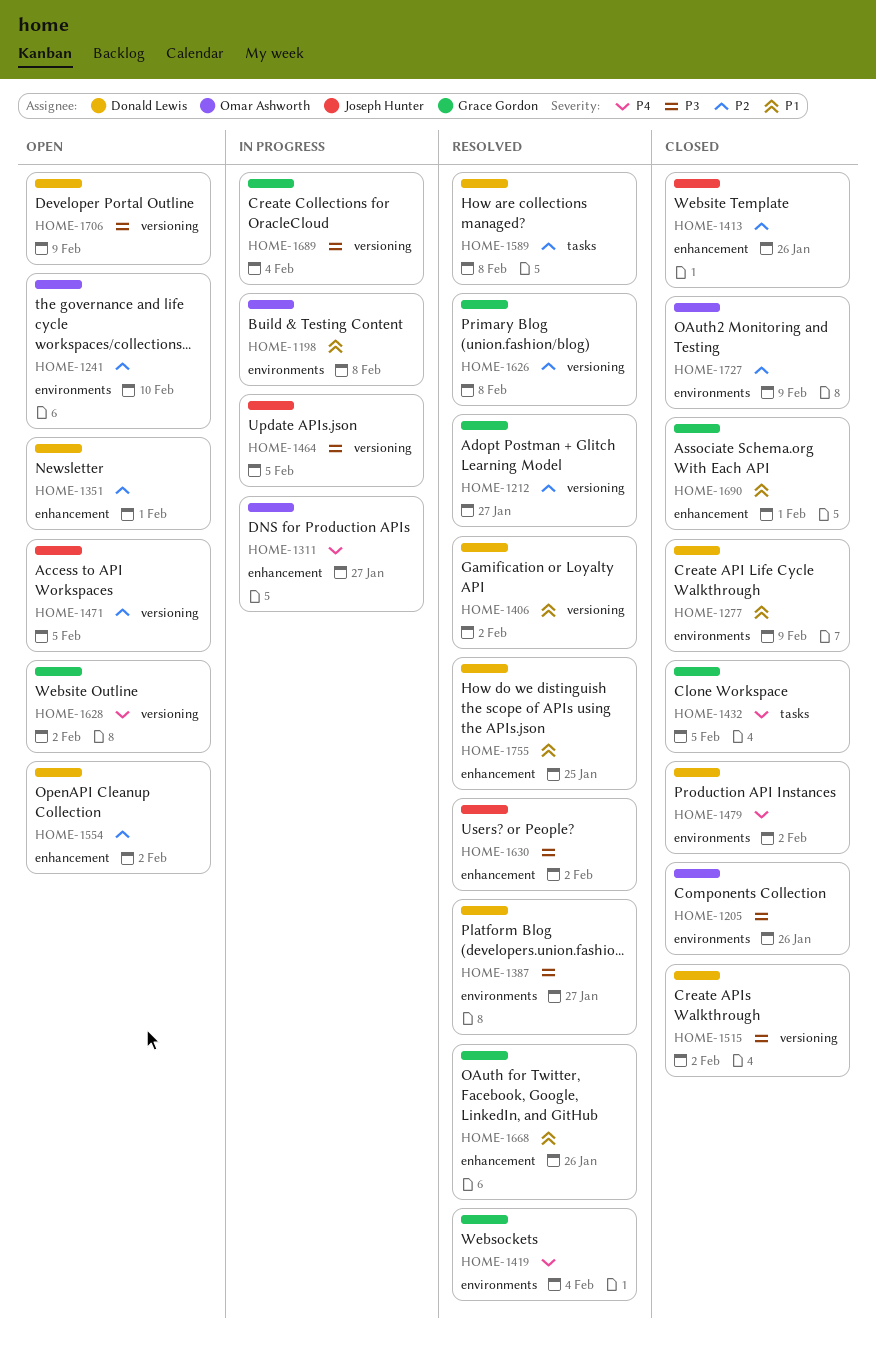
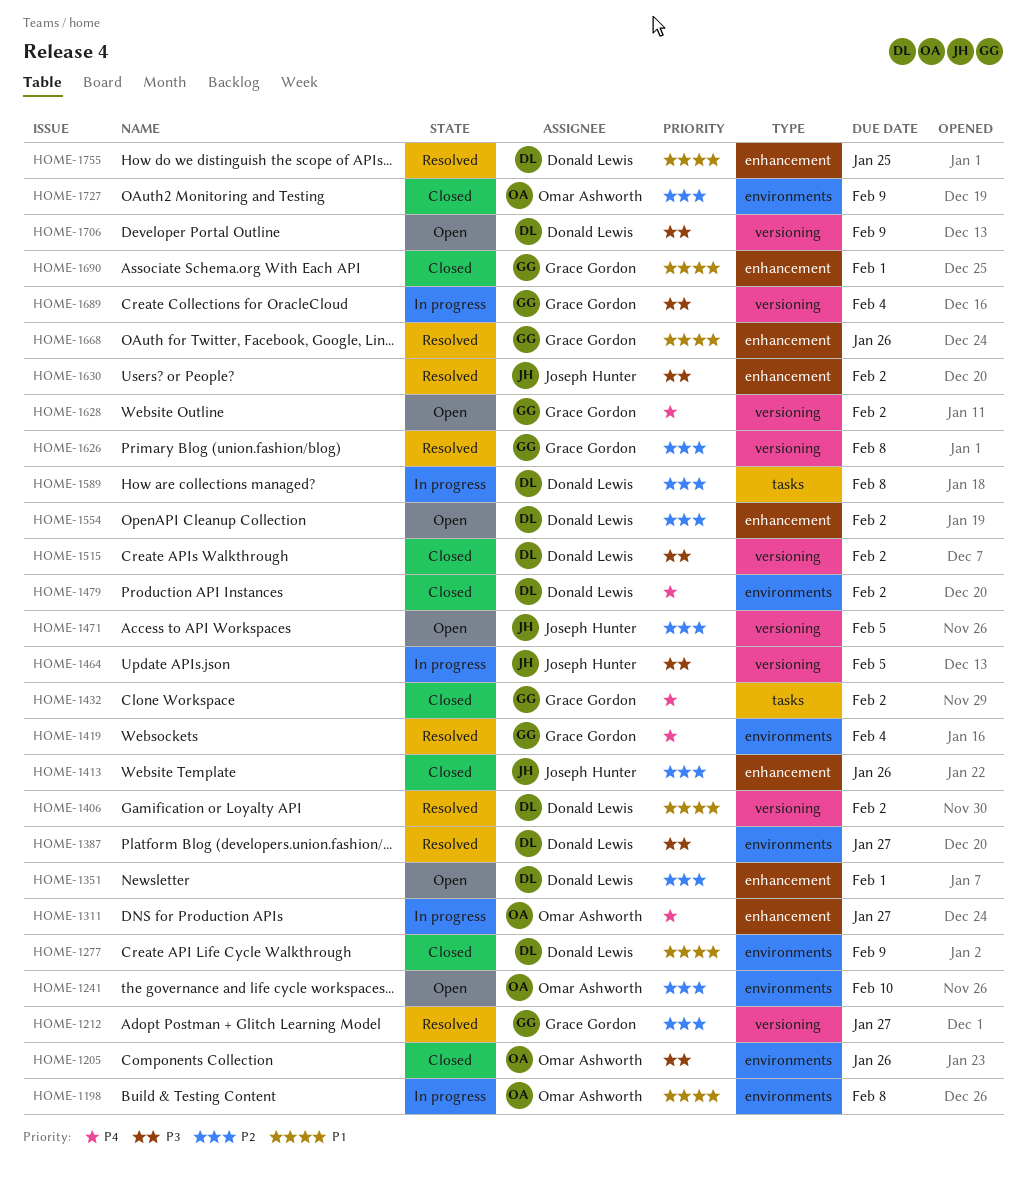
HOME-1432, due: Feb 5 -> Feb 2
HOME-1589, status: Resolved -> In progress

